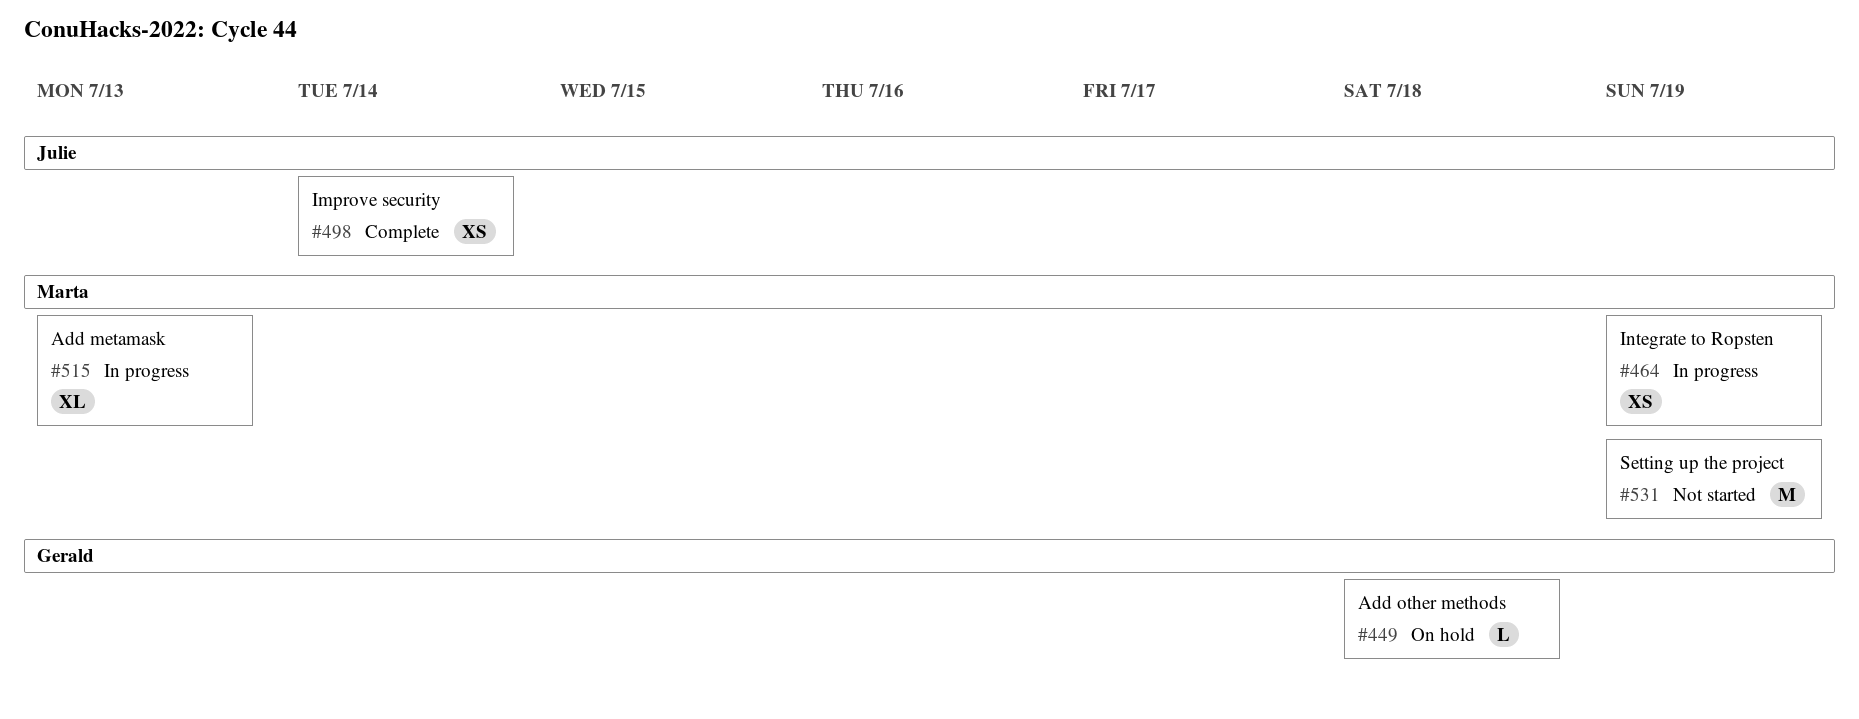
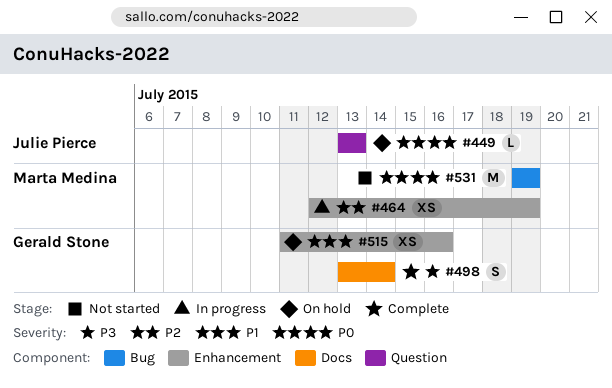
#449, owner: Gerald Stone -> Julie Pierce
#449, due: Jul 18 -> Jul 13
#498, owner: Julie Pierce -> Gerald Stone
#498, estimate: XS -> S
#515, status: In progress -> On hold
#515, owner: Marta Medina -> Gerald Stone
#515, estimate: XL -> XS
#515, due: Jul 13 -> Jul 16

